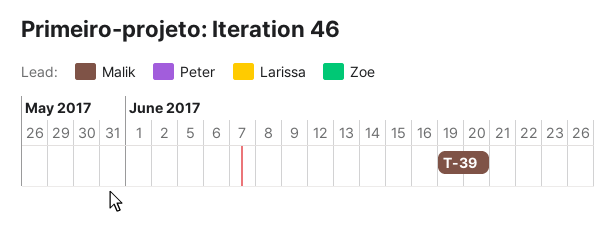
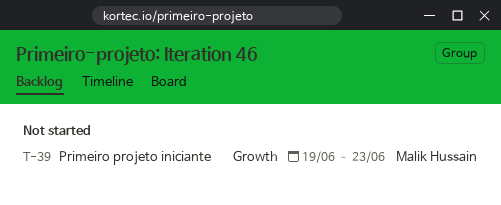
T-39, due: Jun 20 -> Jun 23

